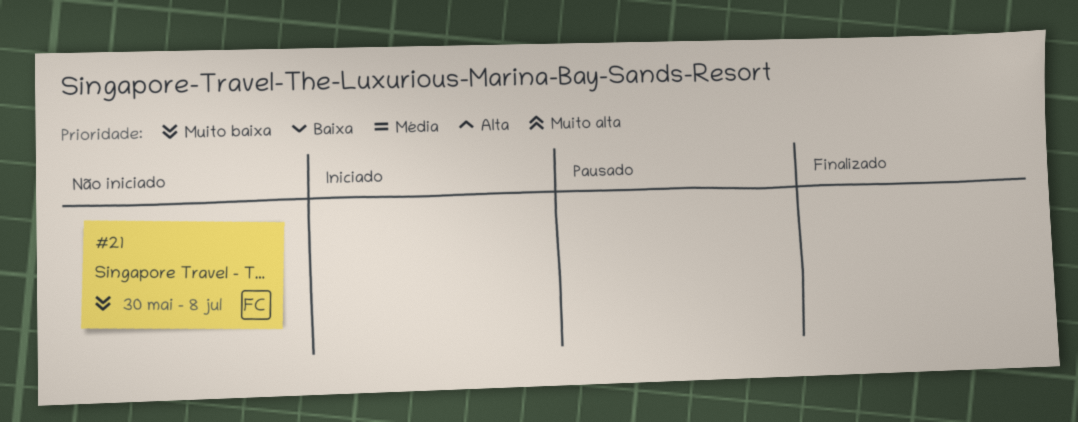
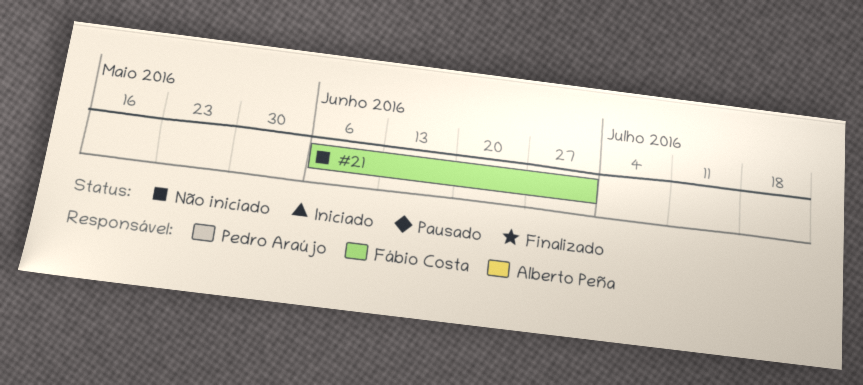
#21, start: May 30 -> Jun 6
#21, due: Jul 8 -> Jul 1

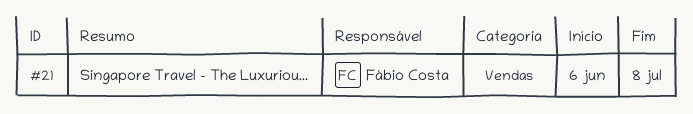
#21, due: Jul 1 -> Jul 8

